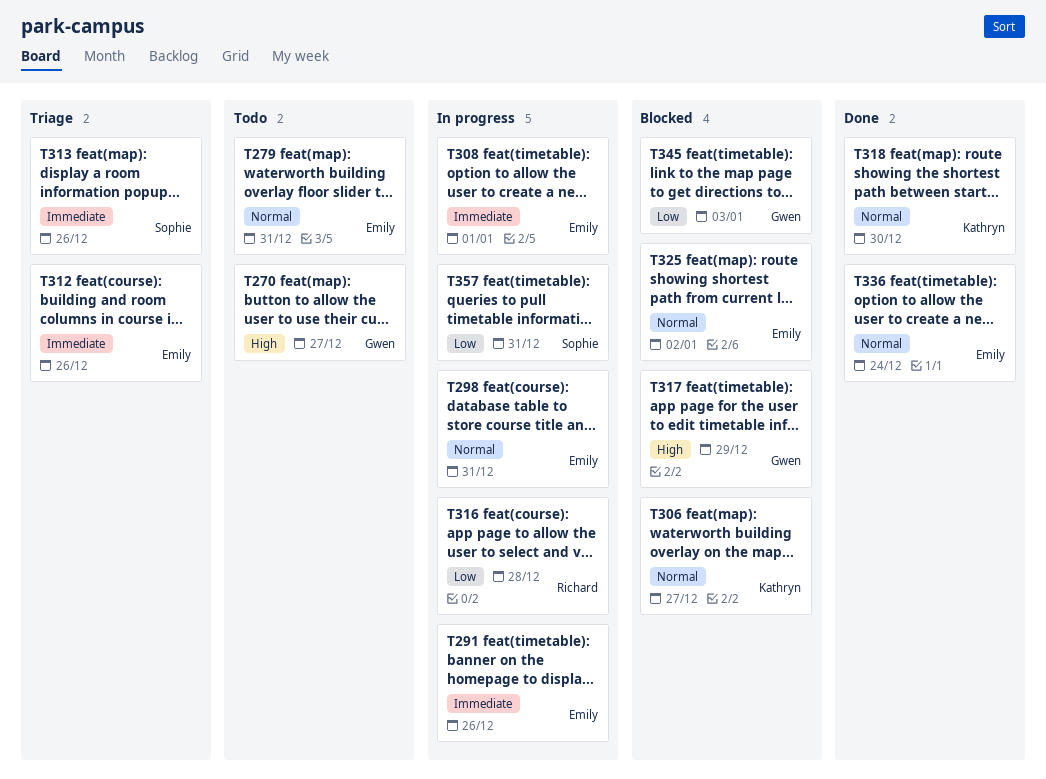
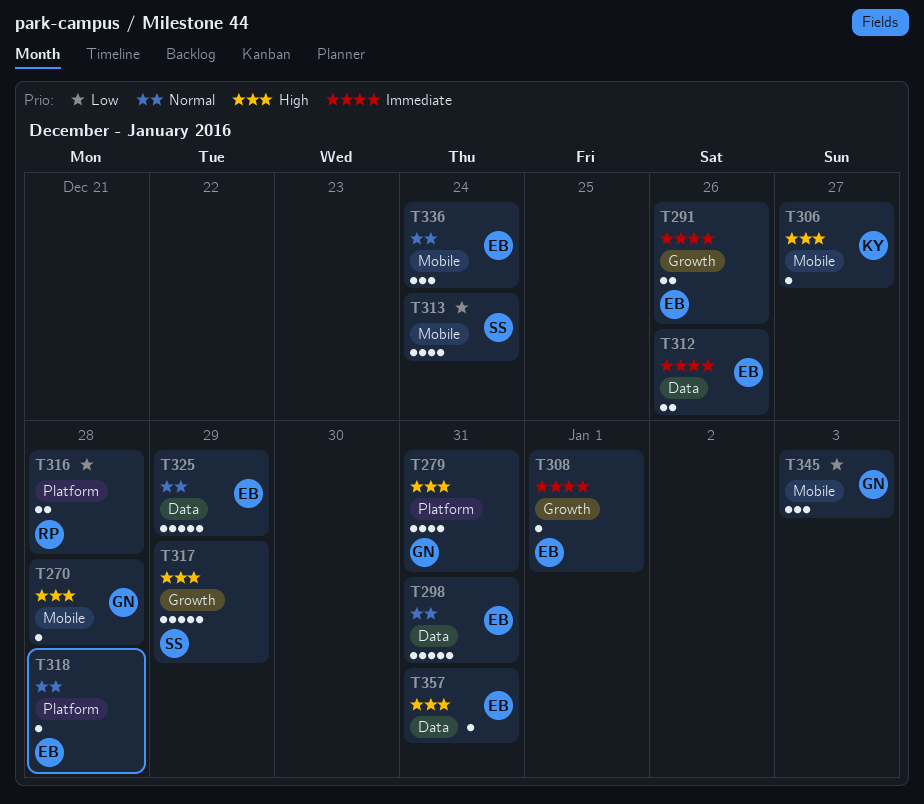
T270, due: Dec 27 -> Dec 28
T279, owner: Emily -> Gwen
T279, priority: Normal -> High
T306, priority: Normal -> High
T313, priority: Immediate -> Low
T313, due: Dec 26 -> Dec 24
T317, owner: Gwen -> Sophie
T318, owner: Kathryn -> Emily
T318, due: Dec 30 -> Dec 28
T325, due: Jan 2 -> Dec 29
T357, owner: Sophie -> Emily
T357, priority: Low -> High

